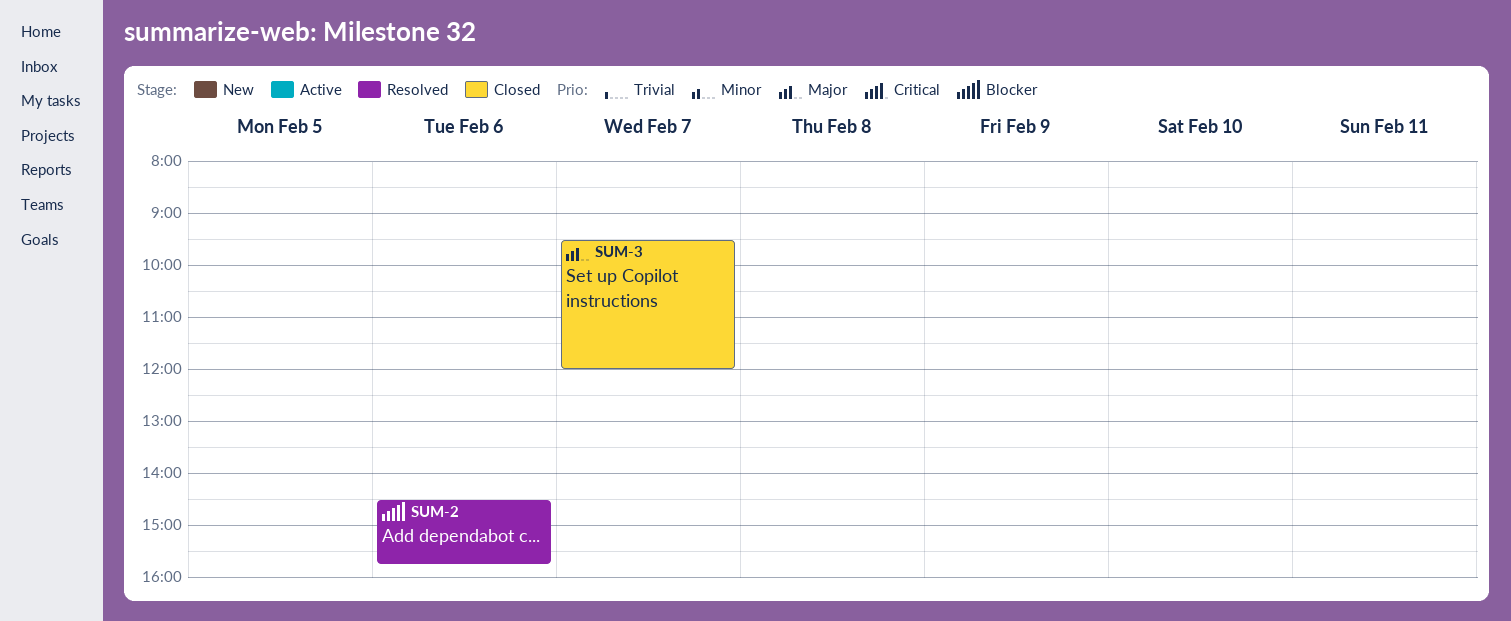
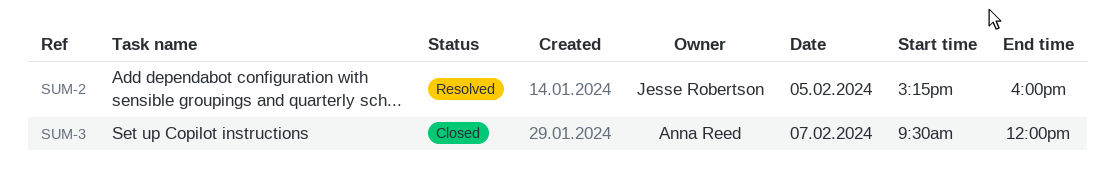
SUM-2, day: Feb 6 -> Feb 5
SUM-2, begins: 14:30 -> 15:15
SUM-2, ends: 15:45 -> 16:00

